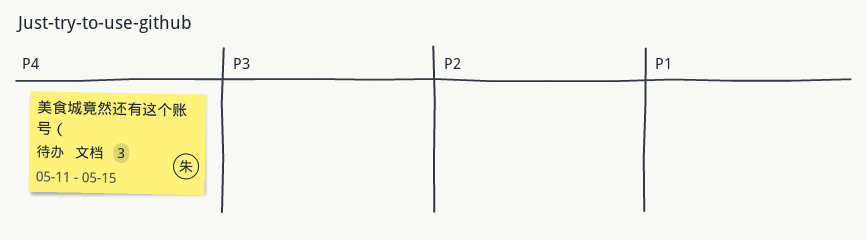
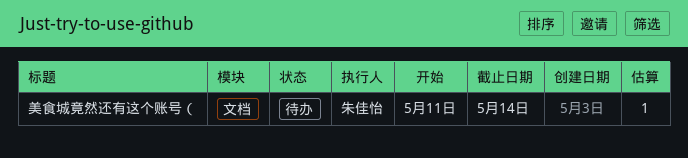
美食城竟然还有这个账号（, estimate: 3 -> 1
美食城竟然还有这个账号（, due: May 15 -> May 14

